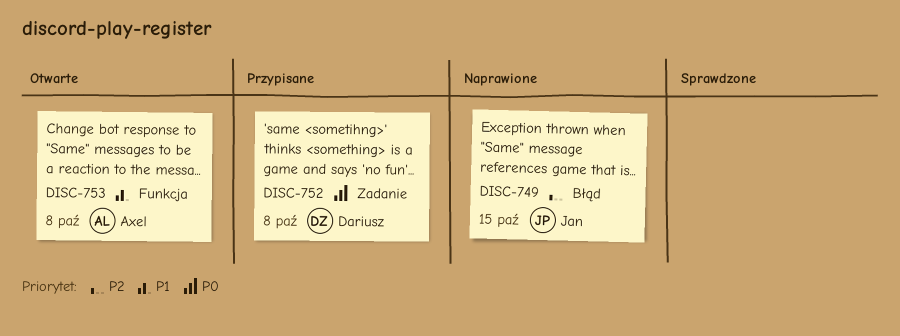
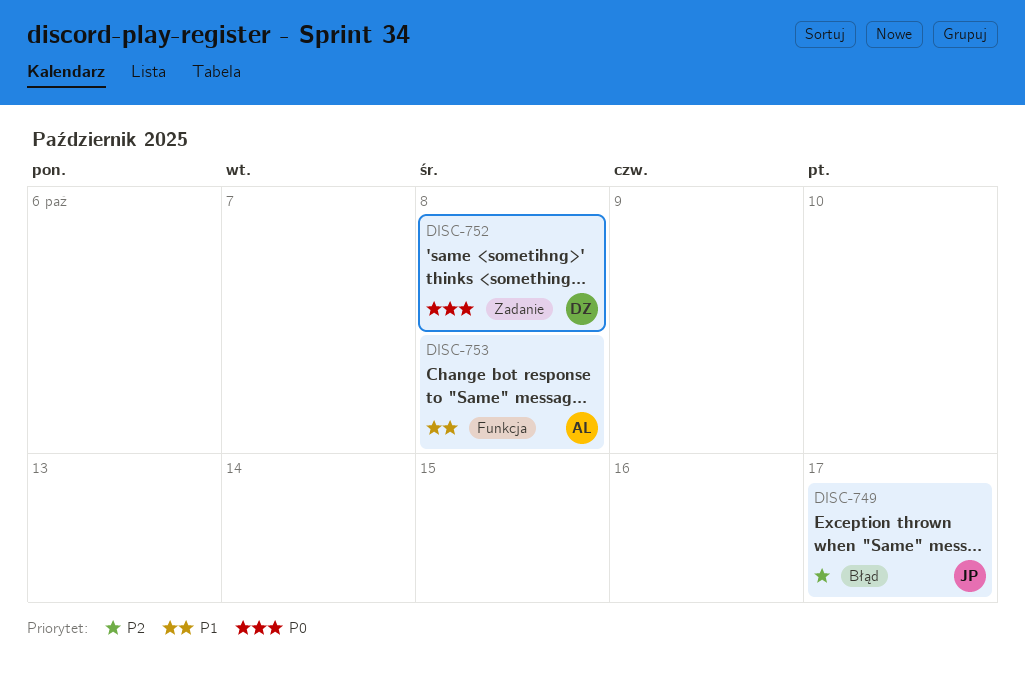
DISC-749, due: Oct 15 -> Oct 17

